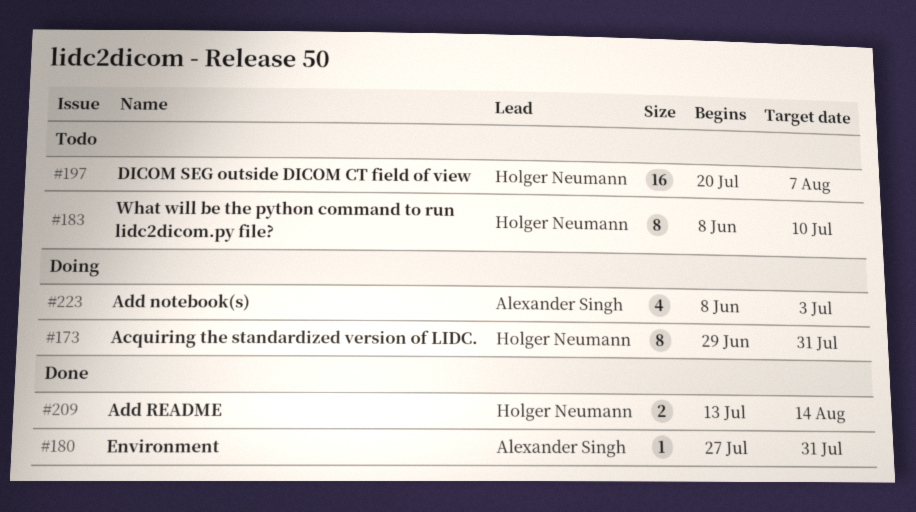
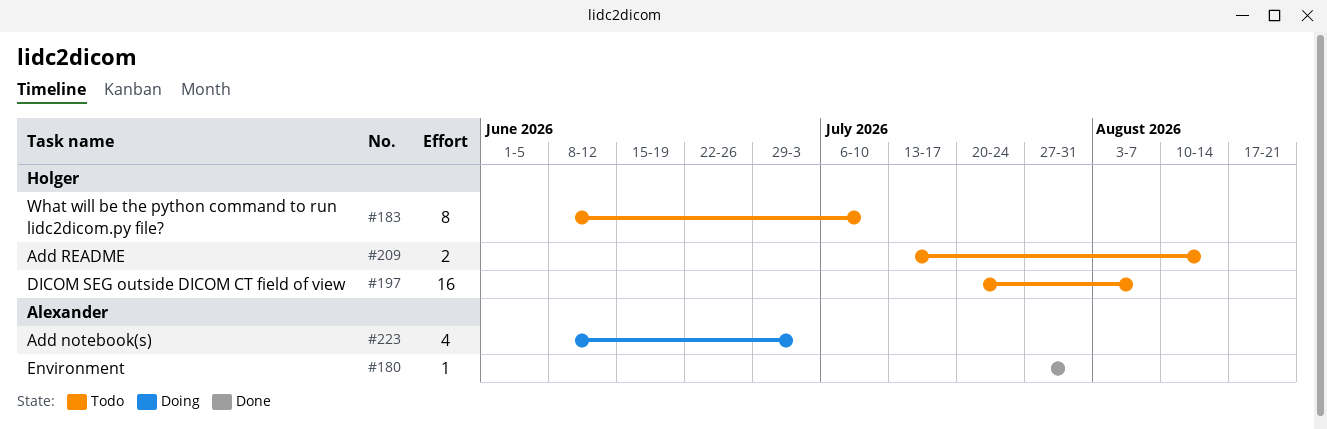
#173: present -> none
#209, status: Done -> Todo

